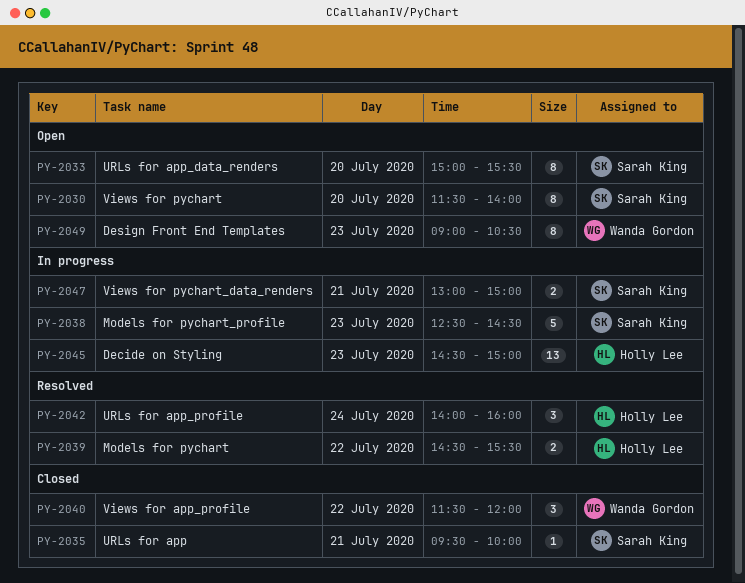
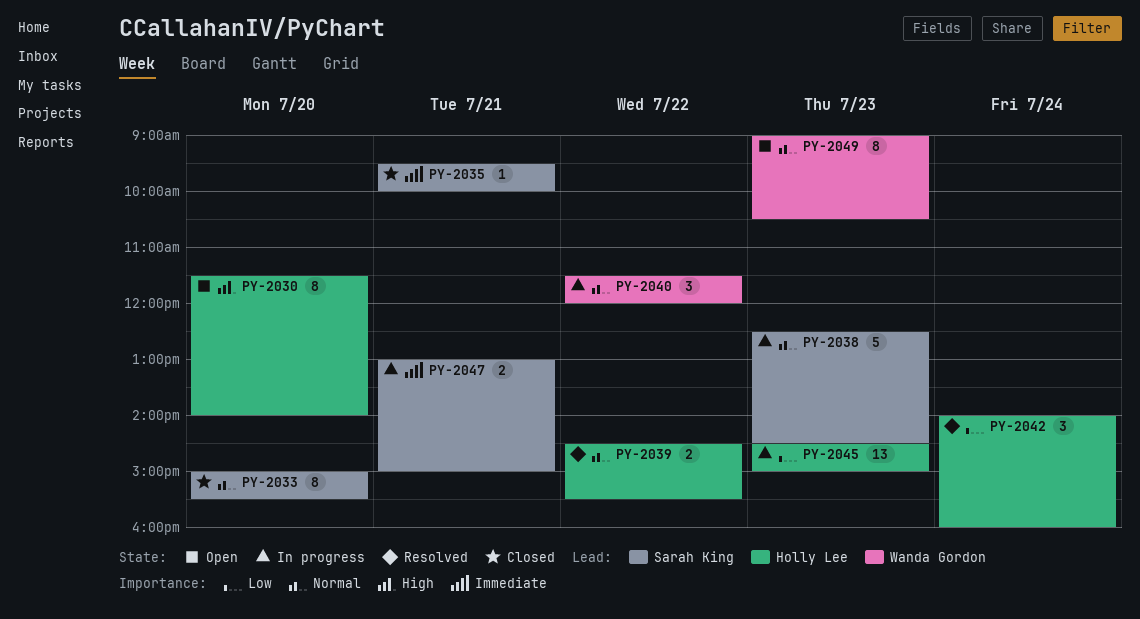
PY-2030, owner: Sarah King -> Holly Lee
PY-2033, status: Open -> Closed
PY-2040, status: Closed -> In progress

